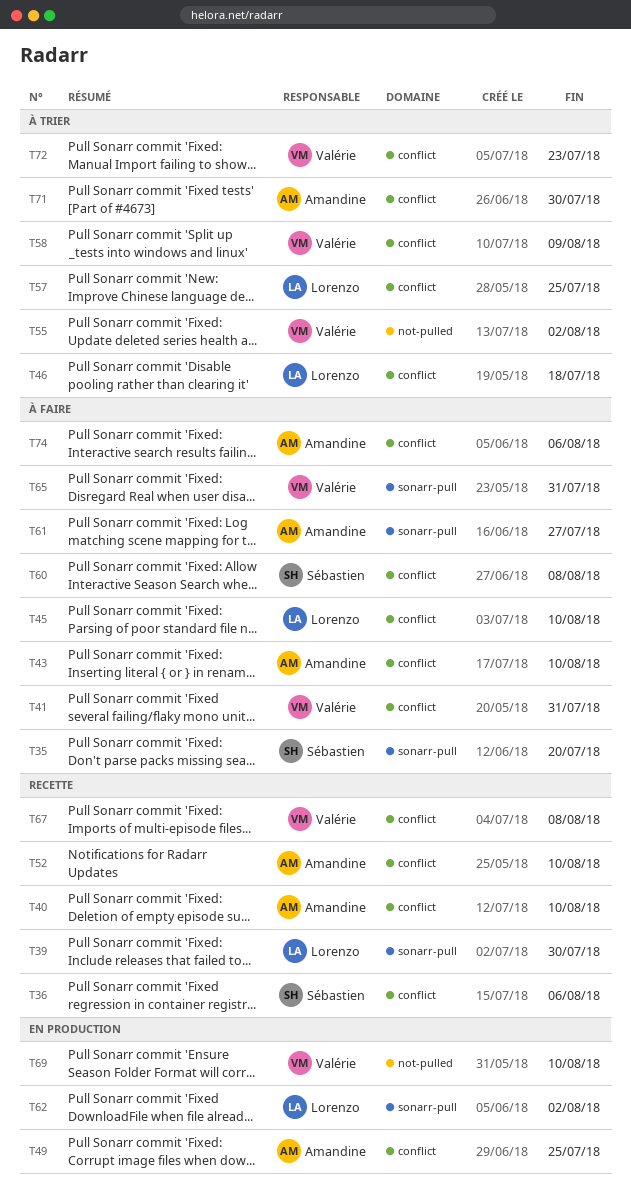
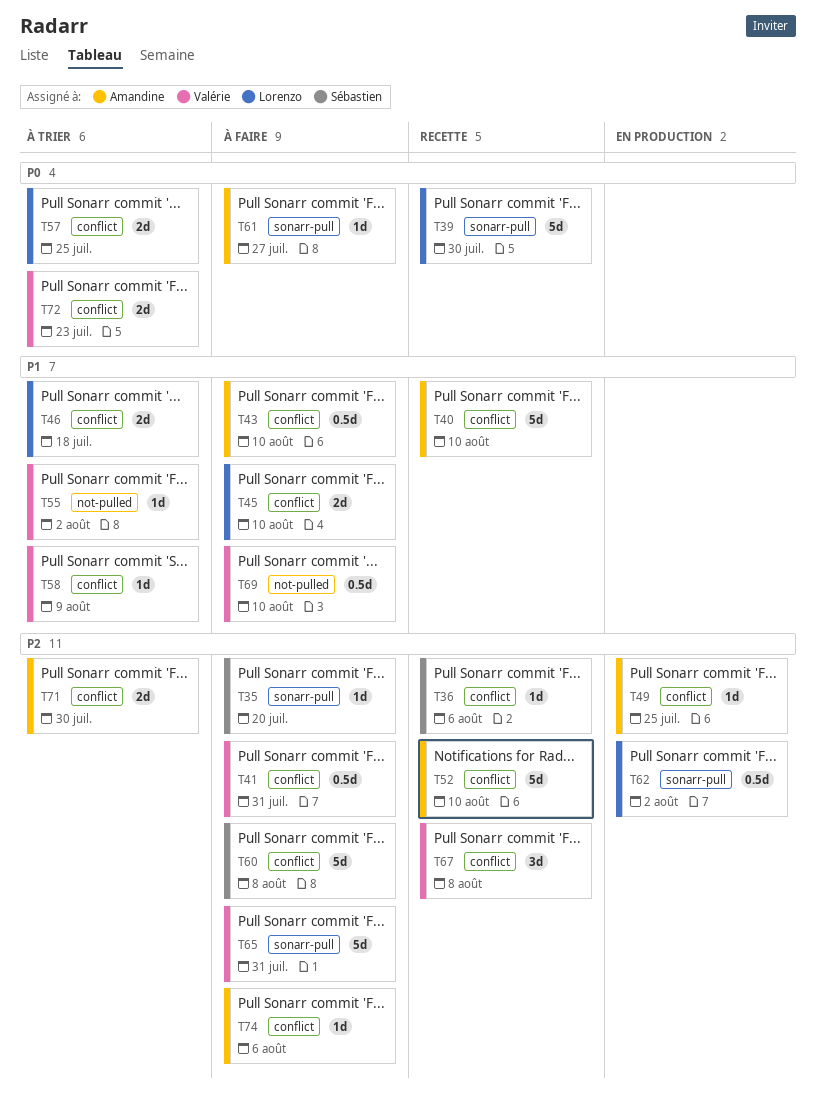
T69, status: En production -> À faire

